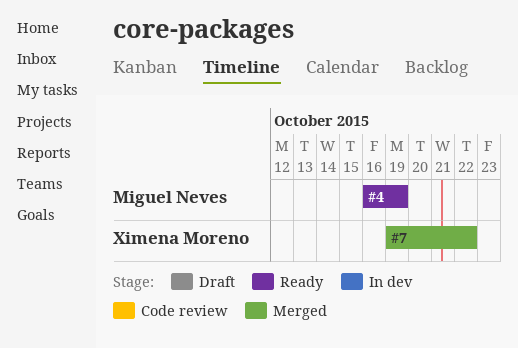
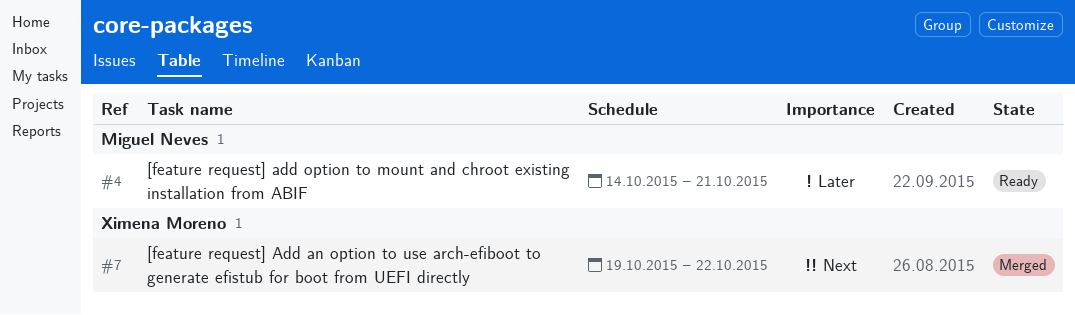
#4, start: Oct 16 -> Oct 14
#4, due: Oct 19 -> Oct 21

